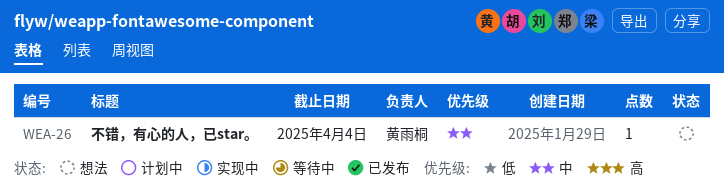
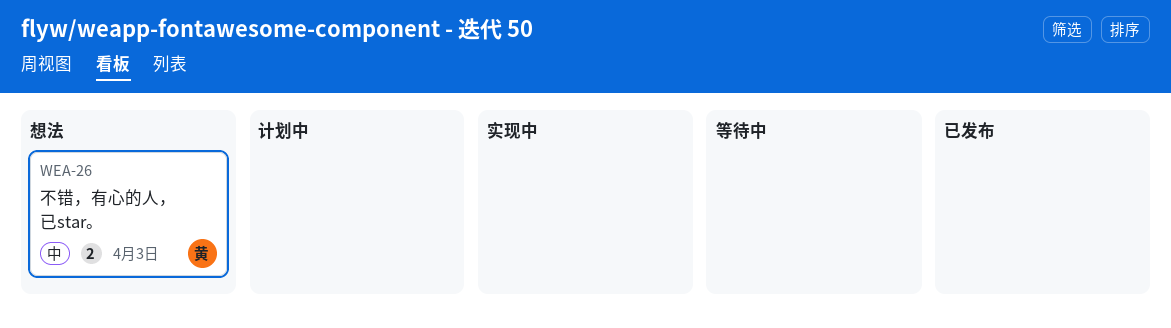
WEA-26, estimate: 1 -> 2
WEA-26, due: Apr 4 -> Apr 3

